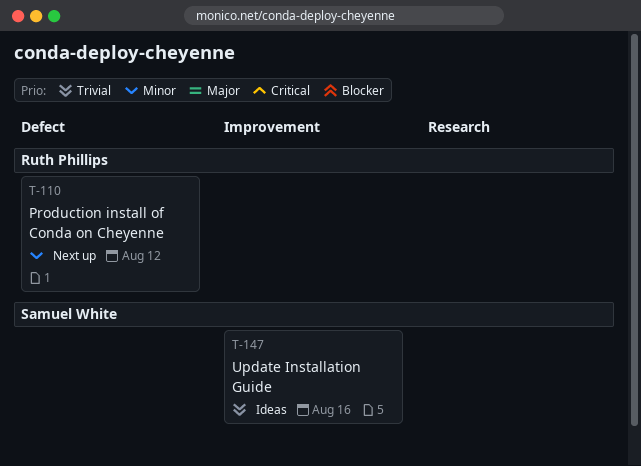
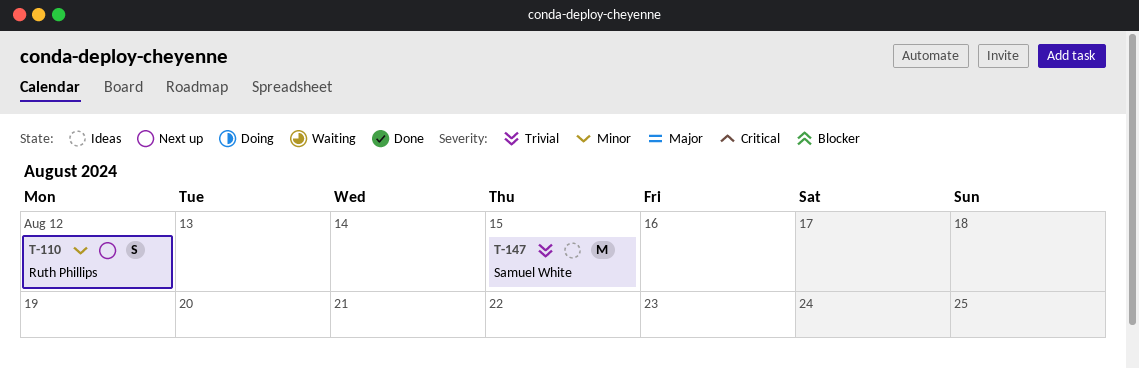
T-147, due: Aug 16 -> Aug 15

